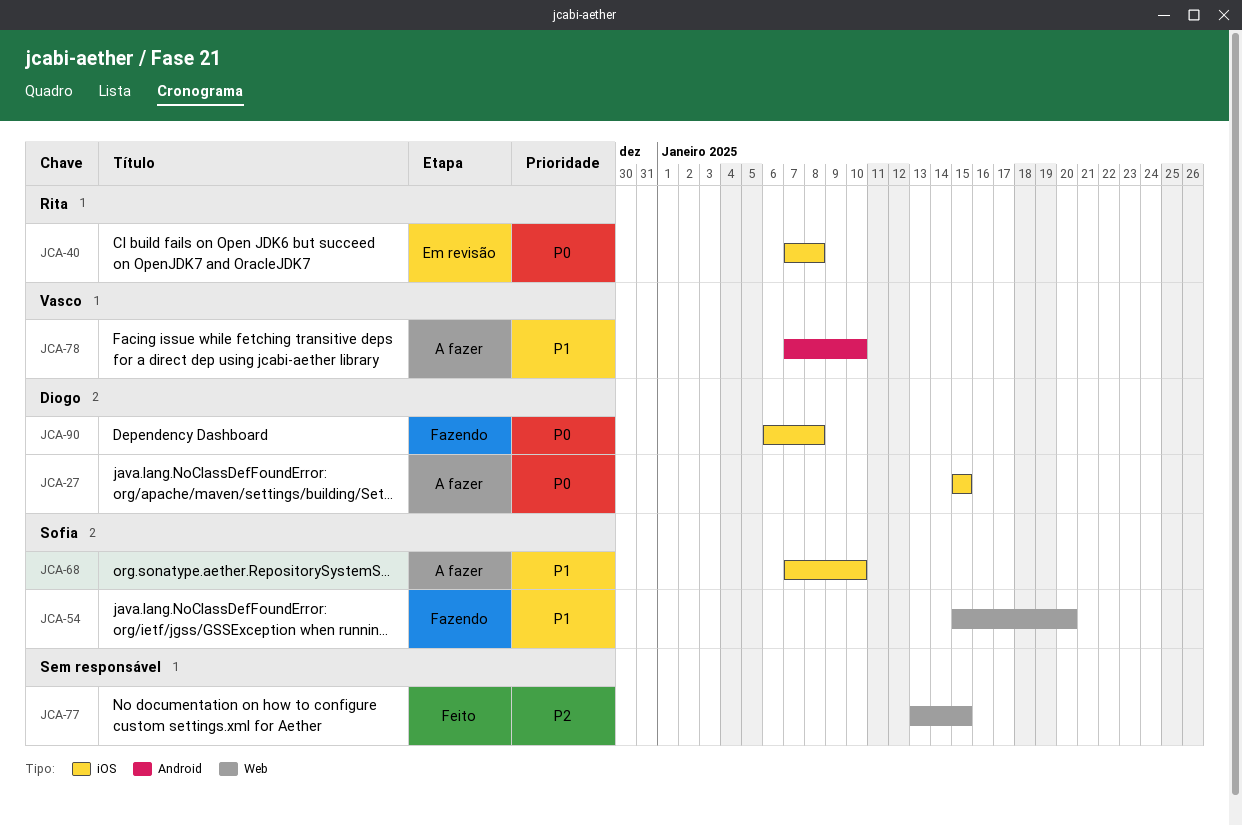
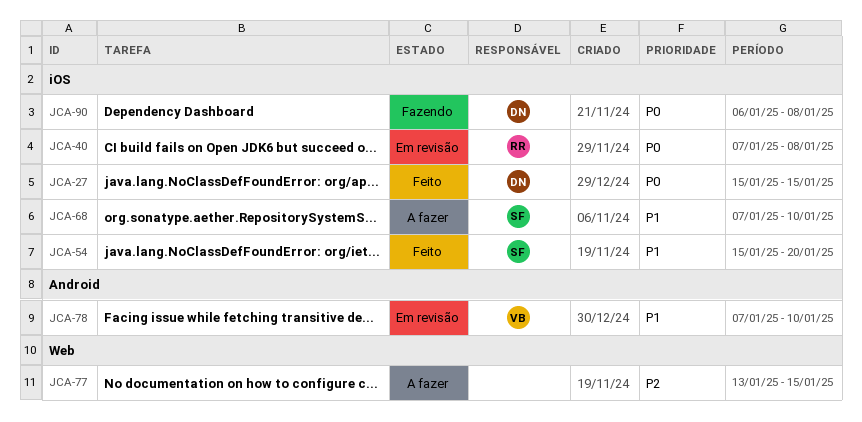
JCA-27, status: A fazer -> Feito
JCA-54, status: Fazendo -> Feito
JCA-54, label: Web -> iOS
JCA-77, status: Feito -> A fazer
JCA-78, status: A fazer -> Em revisão

